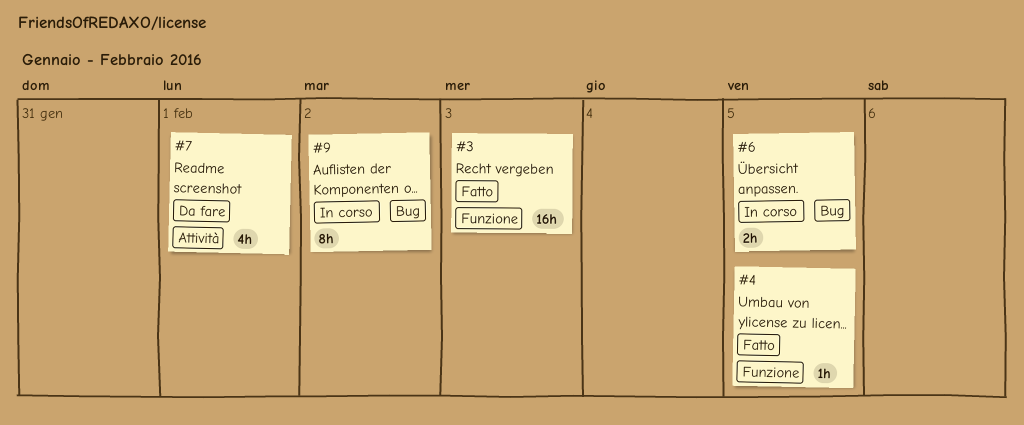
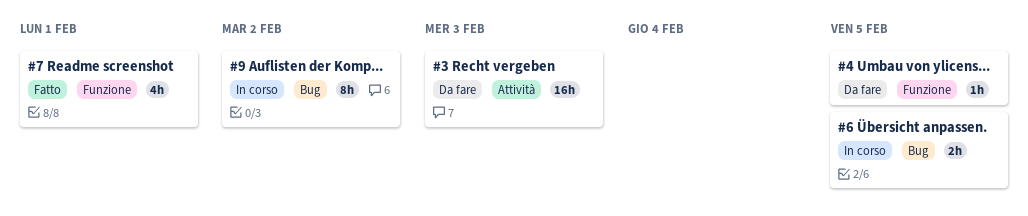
#3, status: Fatto -> Da fare
#3, label: Funzione -> Attività
#4, status: Fatto -> Da fare
#7, status: Da fare -> Fatto
#7, label: Attività -> Funzione

